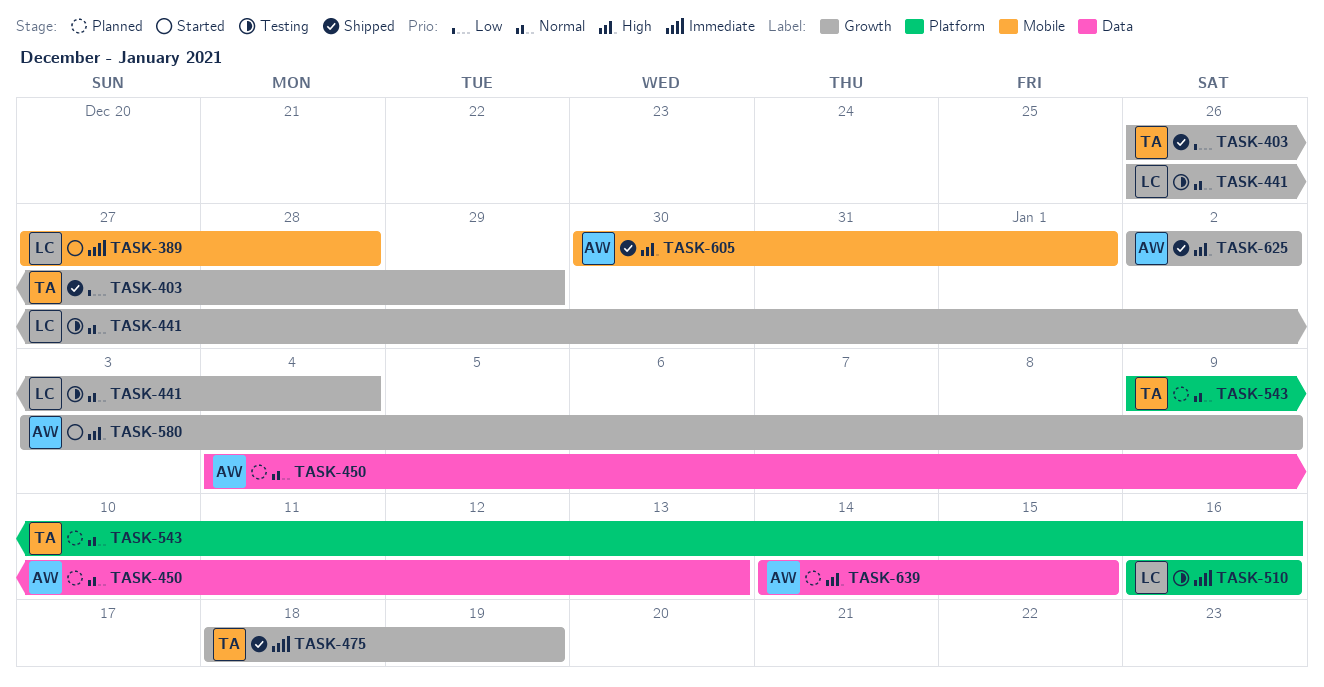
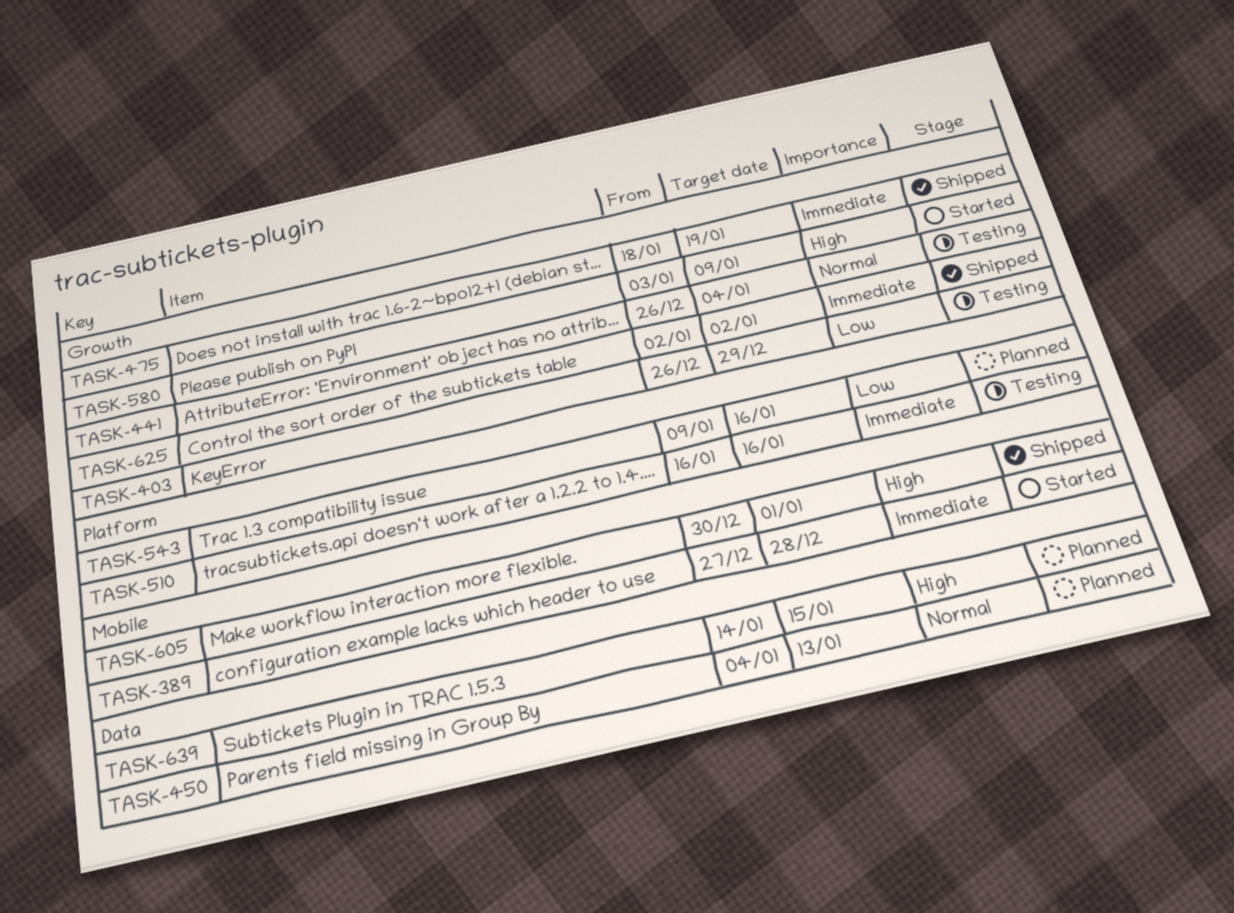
TASK-403, status: Shipped -> Testing
TASK-543, priority: Normal -> Low
TASK-625, priority: High -> Immediate

